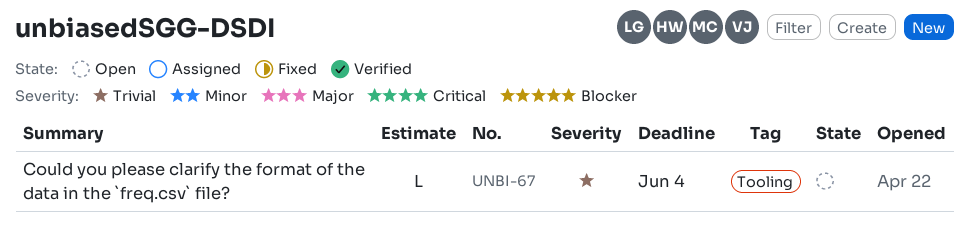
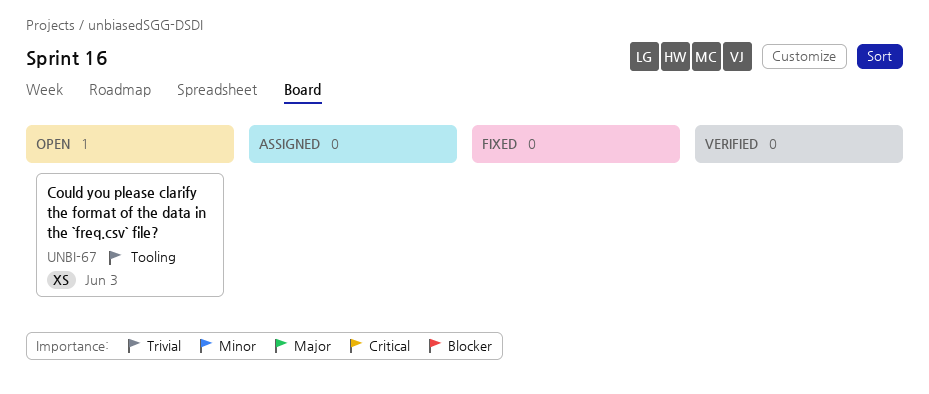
UNBI-67, estimate: L -> XS
UNBI-67, due: Jun 4 -> Jun 3

